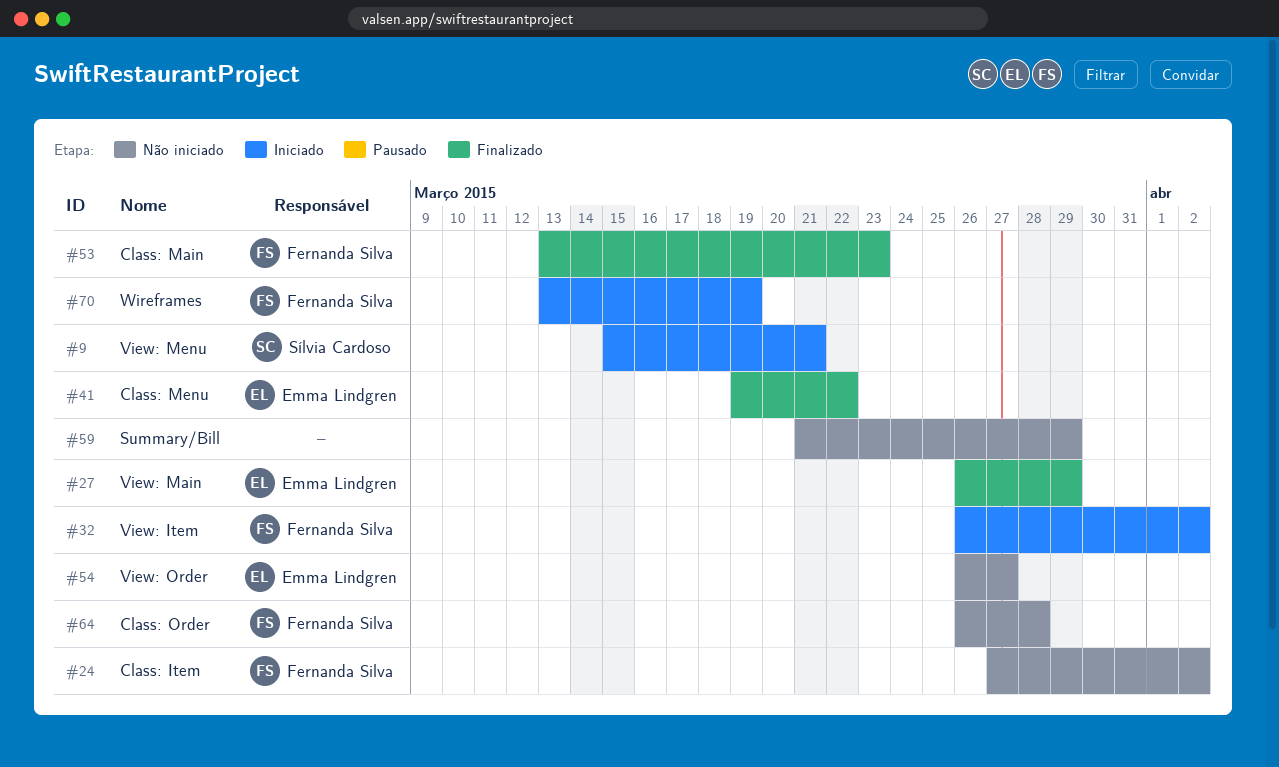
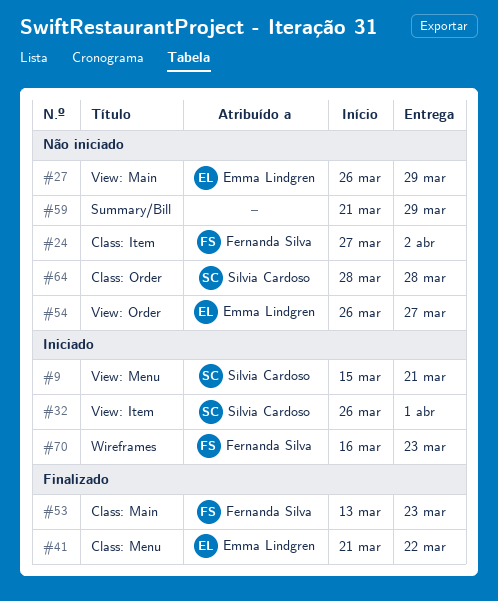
#27, status: Finalizado -> Não iniciado
#32, owner: Fernanda Silva -> Sílvia Cardoso
#32, due: Apr 2 -> Apr 1
#41, start: Mar 19 -> Mar 21
#64, owner: Fernanda Silva -> Sílvia Cardoso
#64, start: Mar 26 -> Mar 28
#70, start: Mar 13 -> Mar 16
#70, due: Mar 19 -> Mar 23

